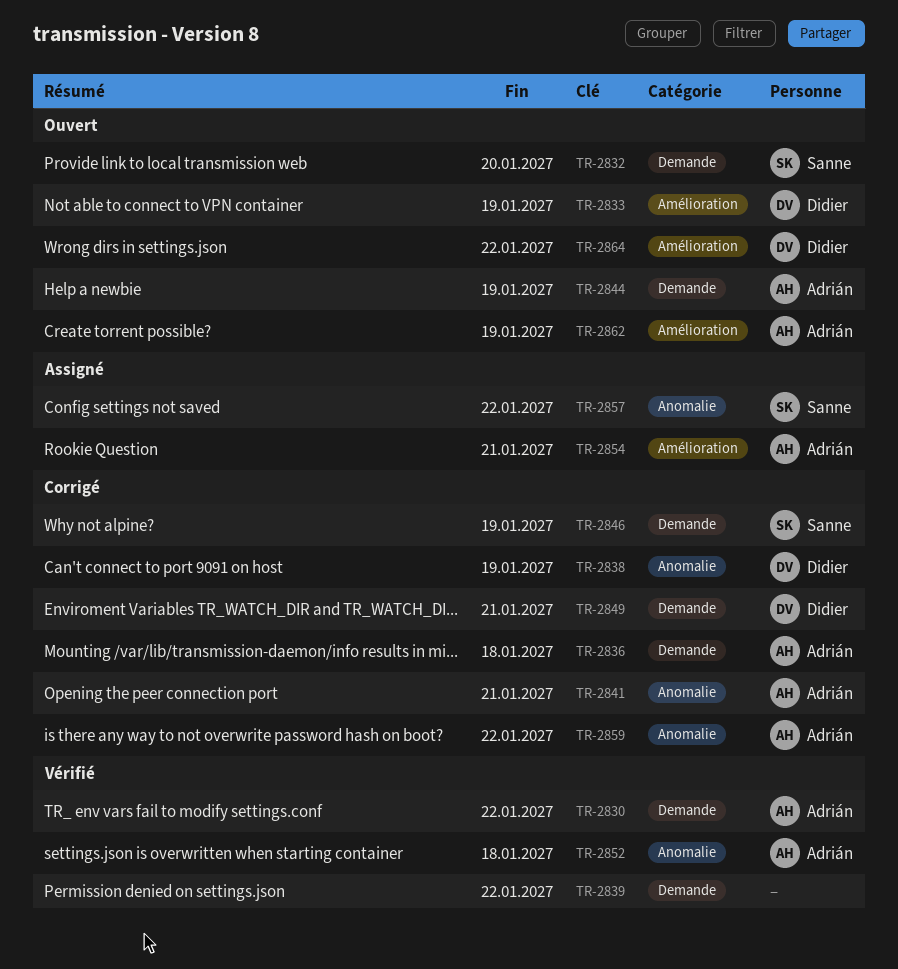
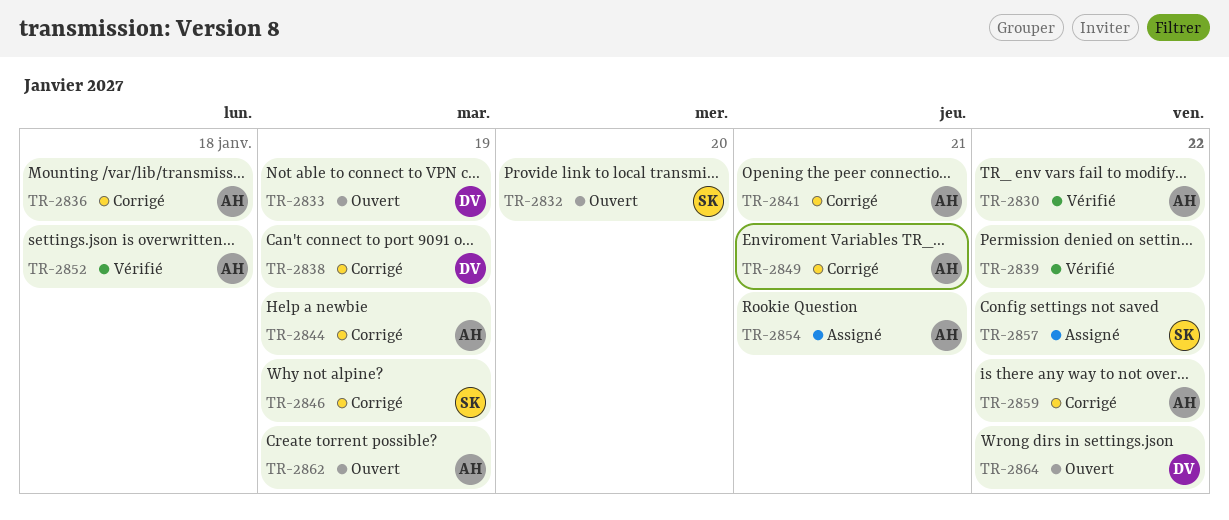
TR-2844, status: Ouvert -> Corrigé
TR-2849, owner: Didier -> Adrián

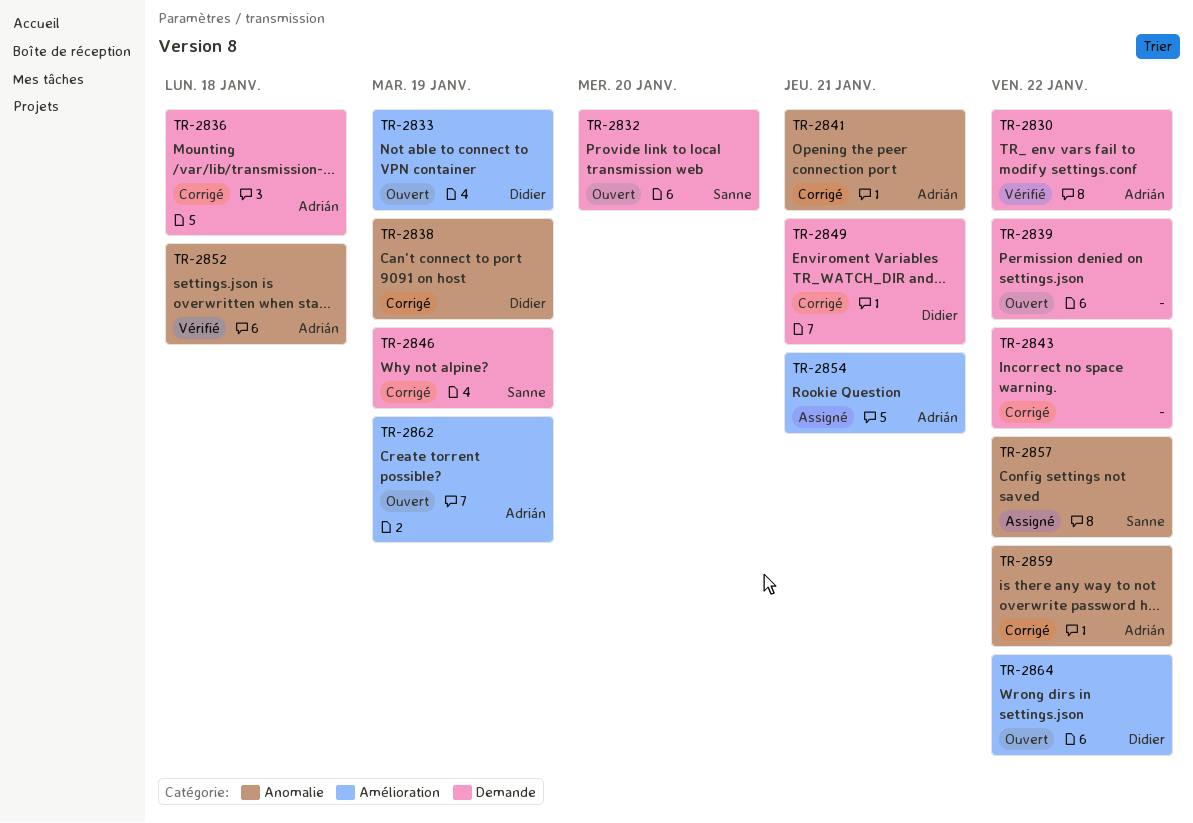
TR-2839, status: Vérifié -> Ouvert
TR-2843: none -> present
TR-2844: present -> none
TR-2849, owner: Adrián -> Didier

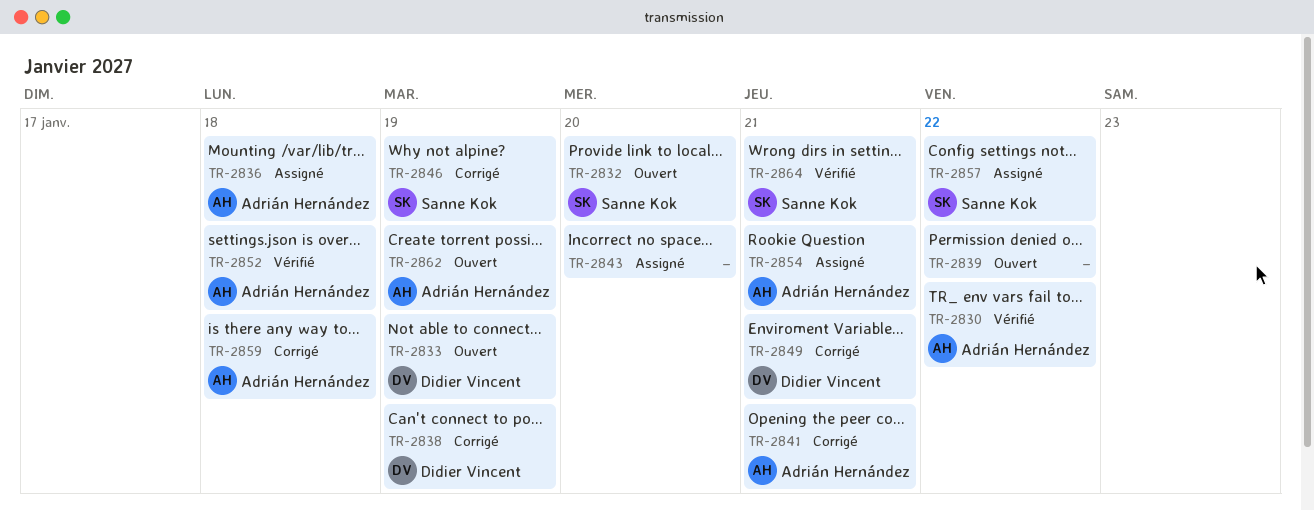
TR-2836, status: Corrigé -> Assigné
TR-2843, status: Corrigé -> Assigné
TR-2843, due: Jan 22 -> Jan 20
TR-2859, due: Jan 22 -> Jan 18
TR-2864, status: Ouvert -> Vérifié
TR-2864, owner: Didier Vincent -> Sanne Kok
TR-2864, due: Jan 22 -> Jan 21

